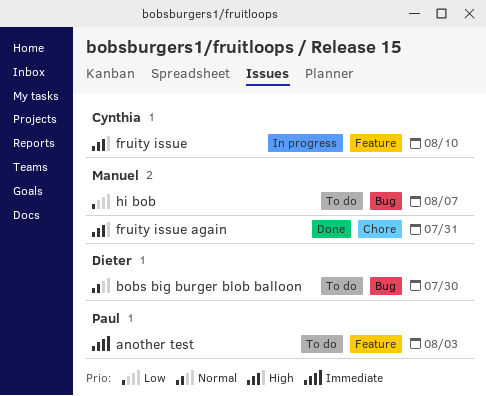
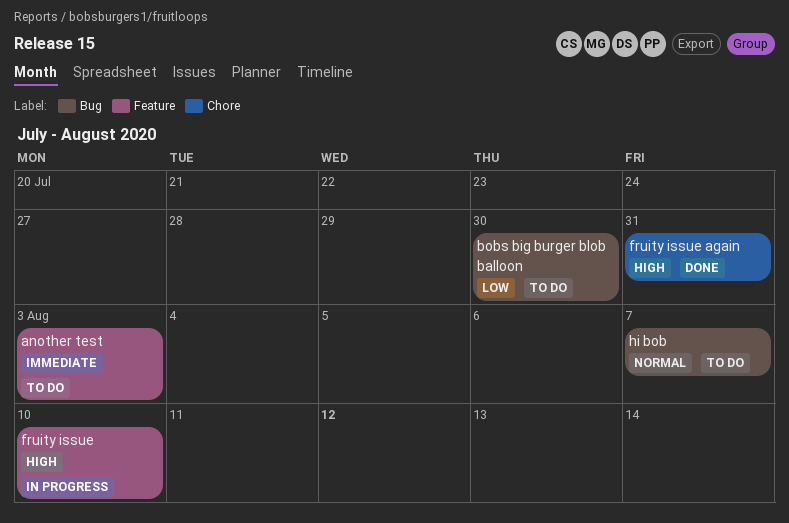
bobs big burger blob balloon, priority: Normal -> Low
hi bob, priority: Low -> Normal

